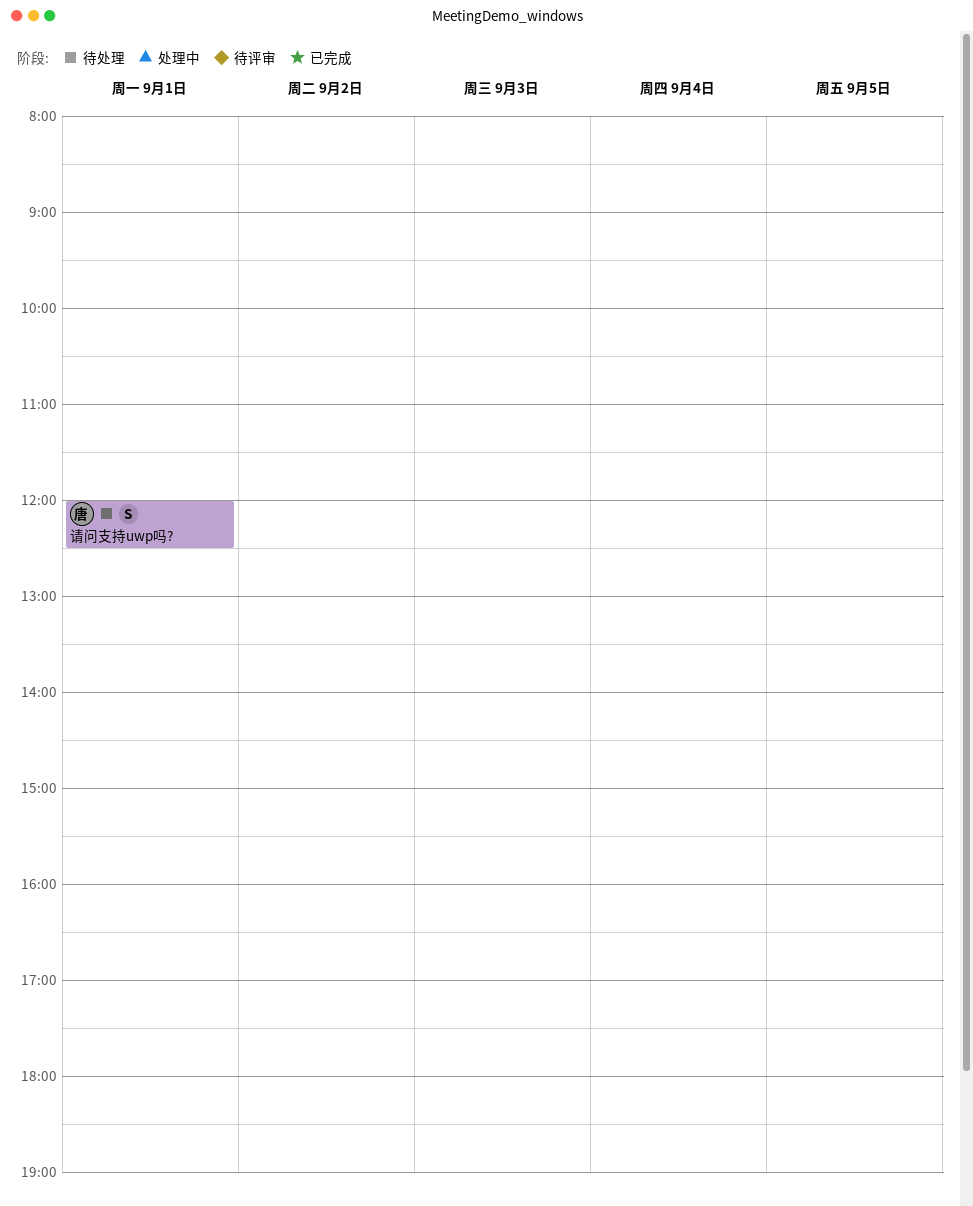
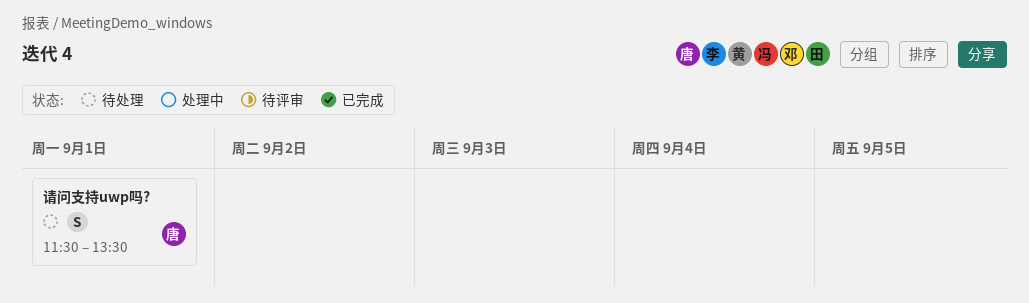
请问支持uwp吗?, begins: 12:00 -> 11:30
请问支持uwp吗?, ends: 12:30 -> 13:30

